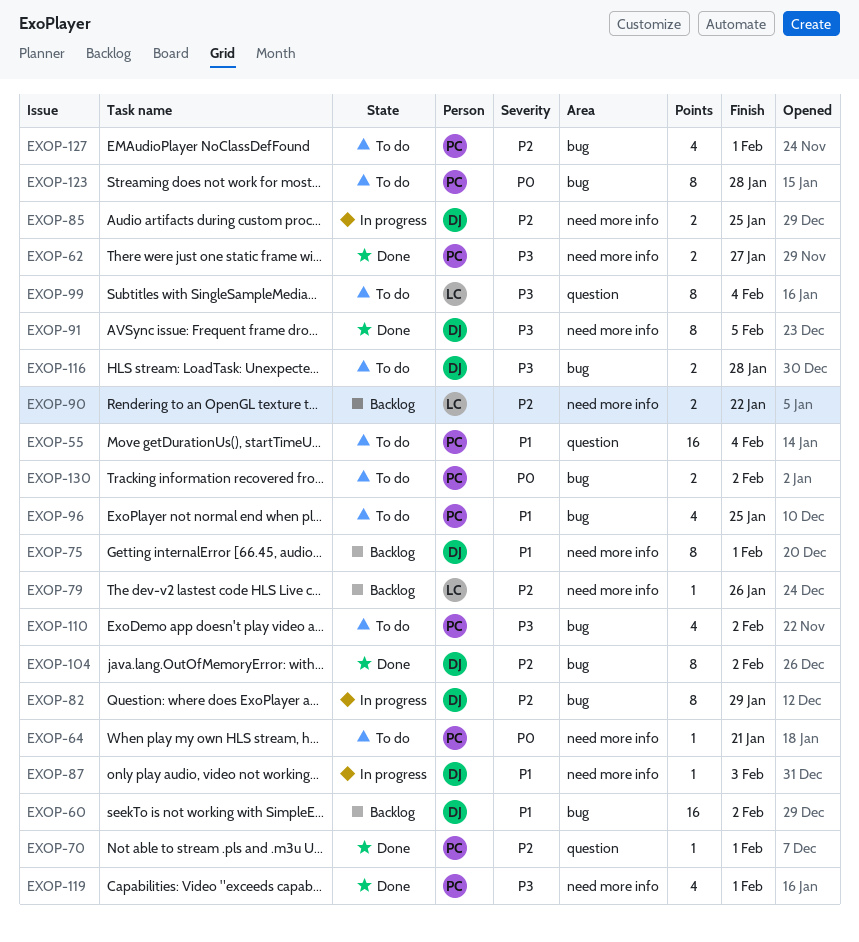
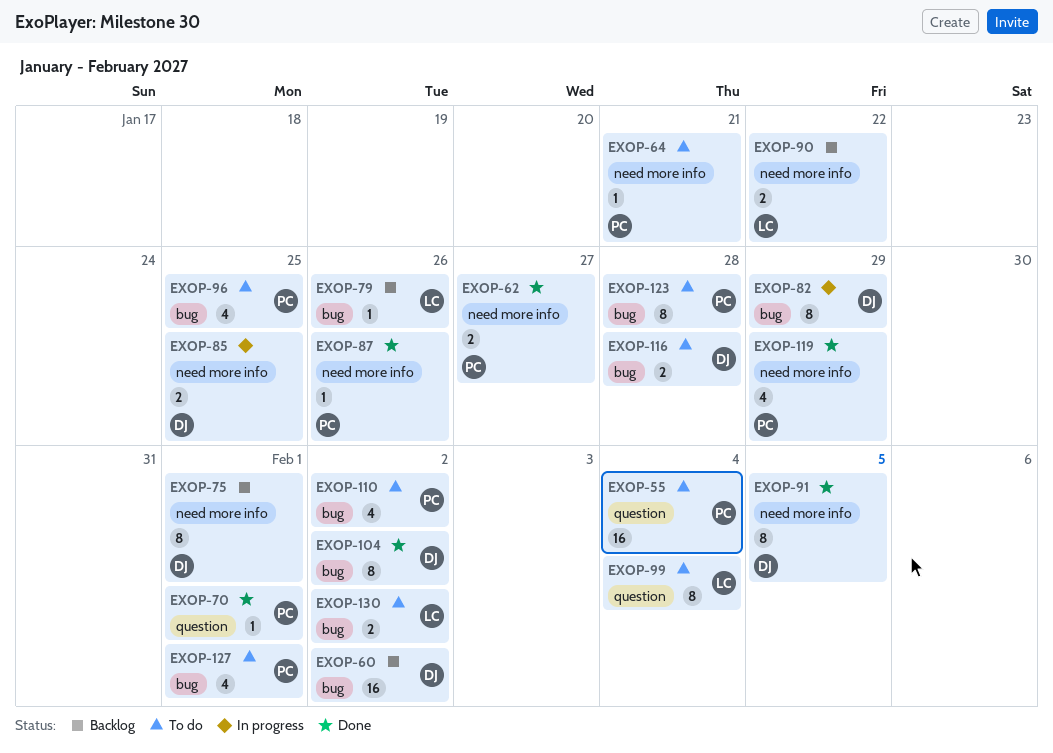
EXOP-79, label: need more info -> bug
EXOP-87, status: In progress -> Done
EXOP-87, owner: DJ -> PC
EXOP-87, due: Feb 3 -> Jan 26
EXOP-119, due: Feb 1 -> Jan 29
EXOP-130, owner: PC -> LC

